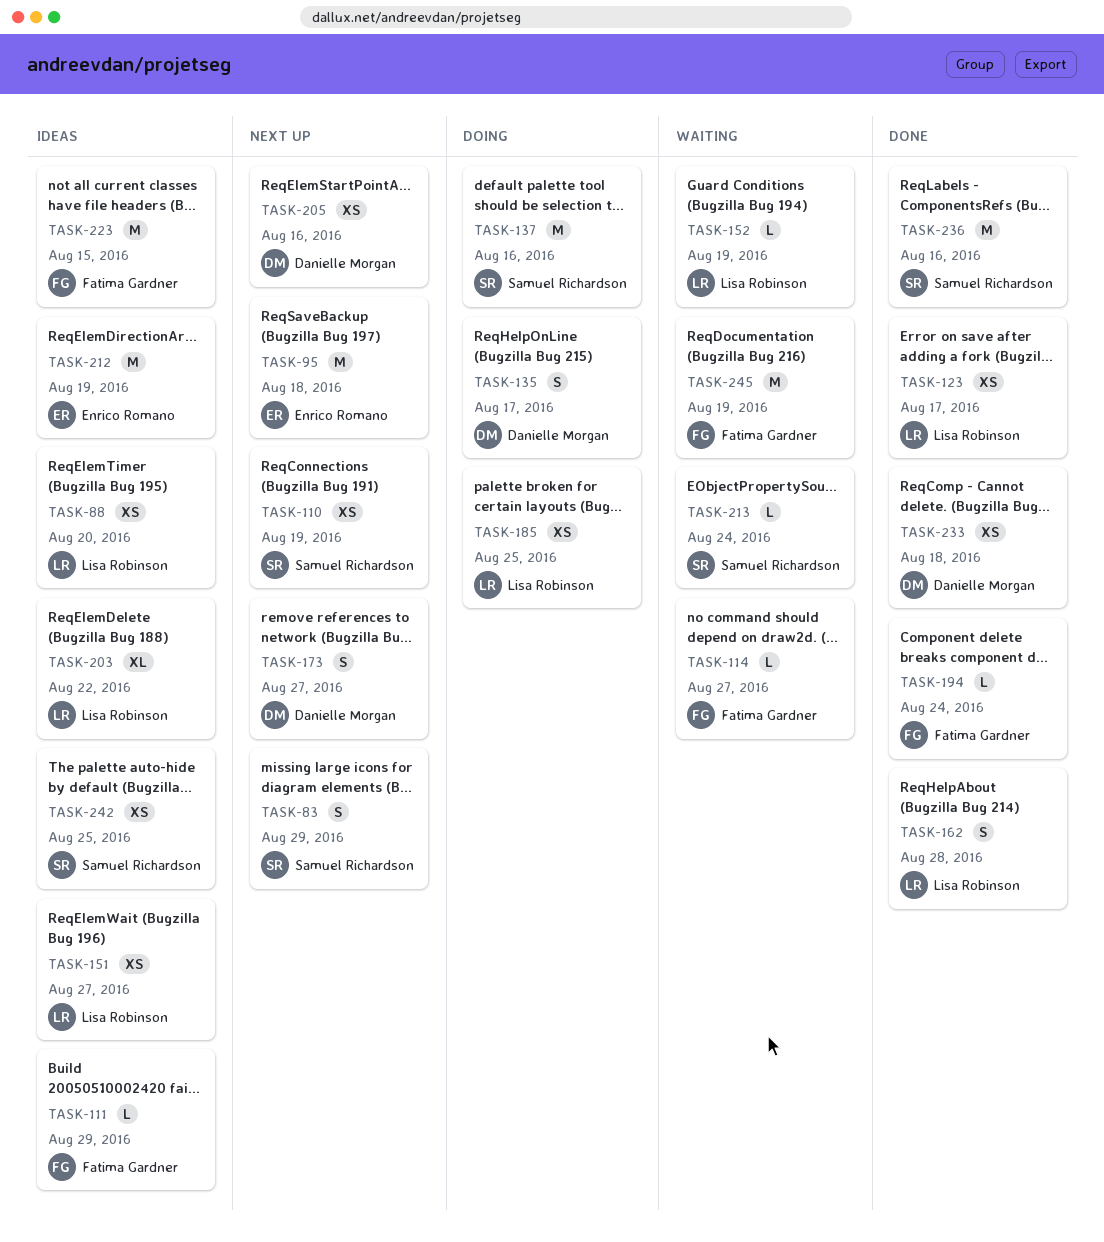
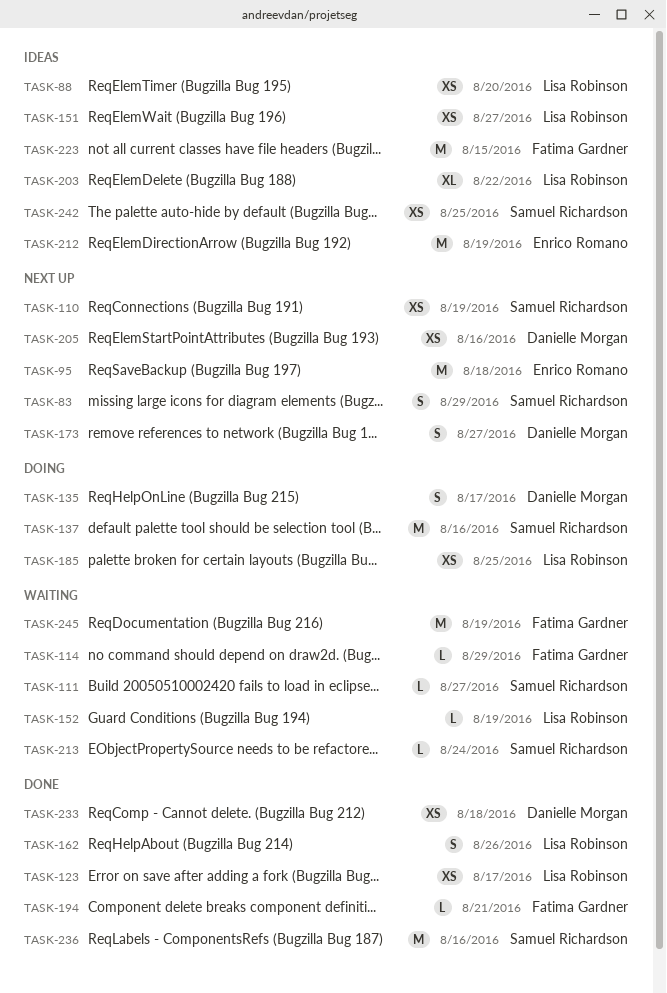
TASK-111, status: Ideas -> Waiting
TASK-111, owner: Fatima Gardner -> Samuel Richardson
TASK-111, due: Aug 29 -> Aug 27
TASK-114, due: Aug 27 -> Aug 29
TASK-162, due: Aug 28 -> Aug 26
TASK-194, due: Aug 24 -> Aug 21

